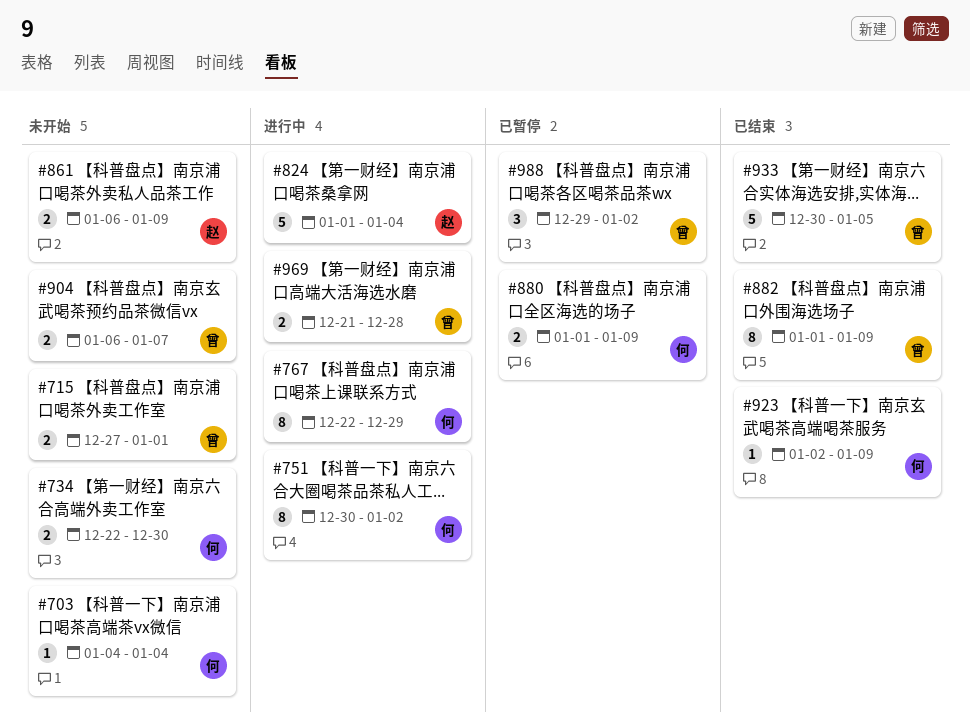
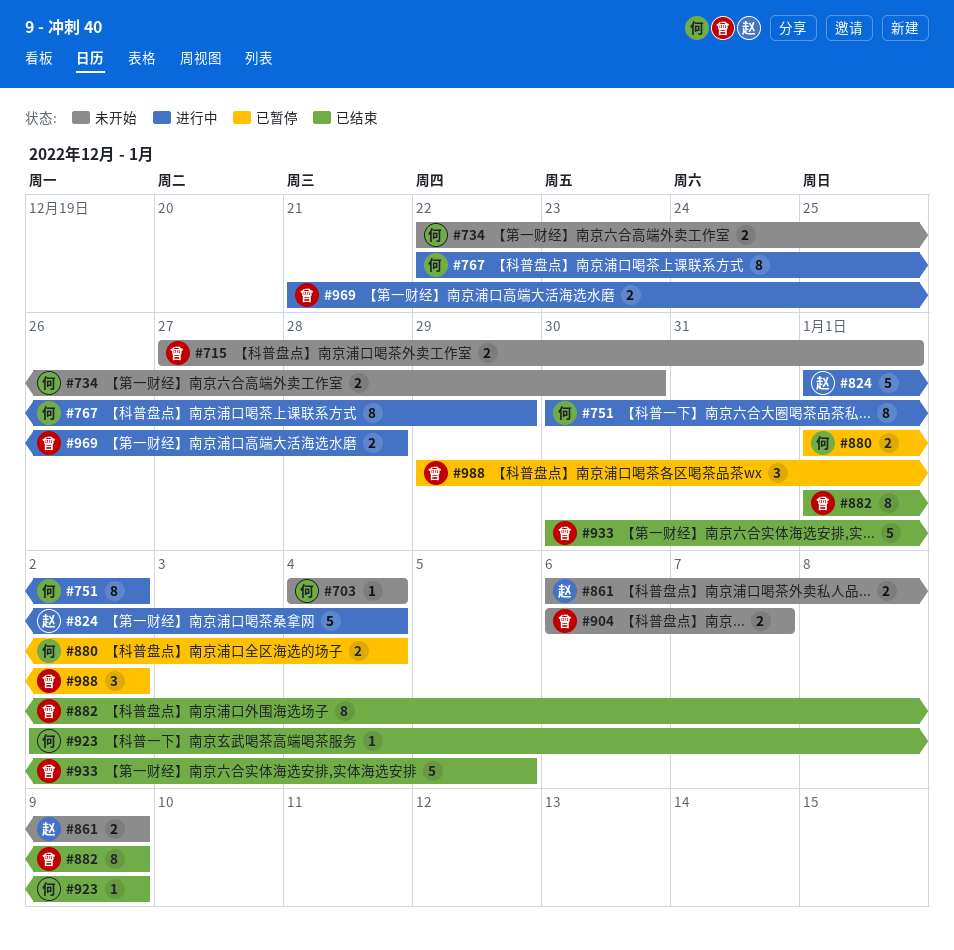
#880, due: Jan 9 -> Jan 4

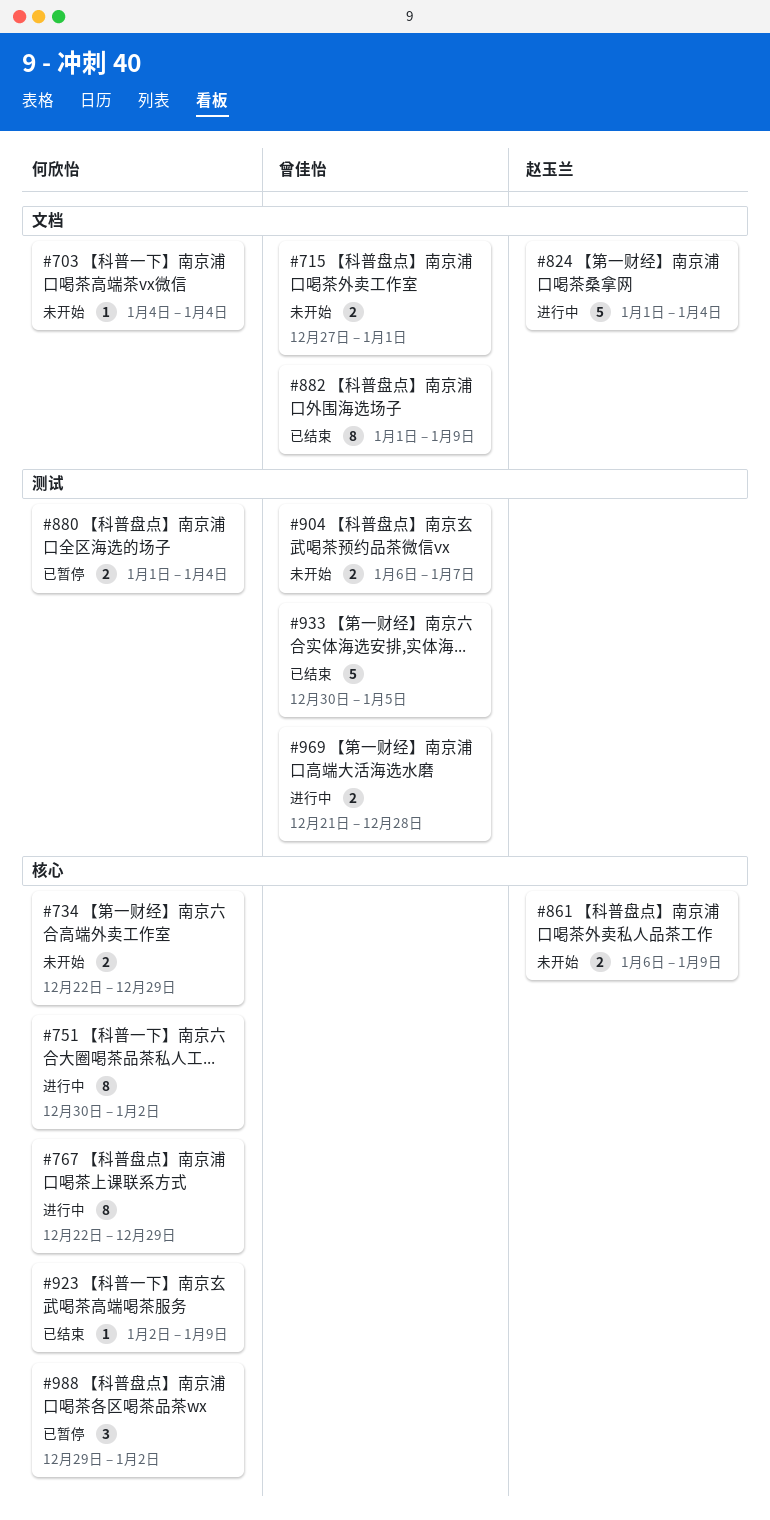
#734, due: Dec 30 -> Dec 29
#988, owner: 曾佳怡 -> 何欣怡

